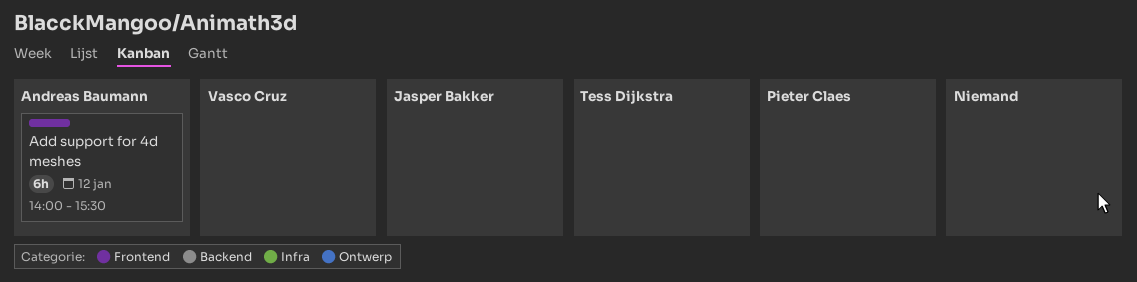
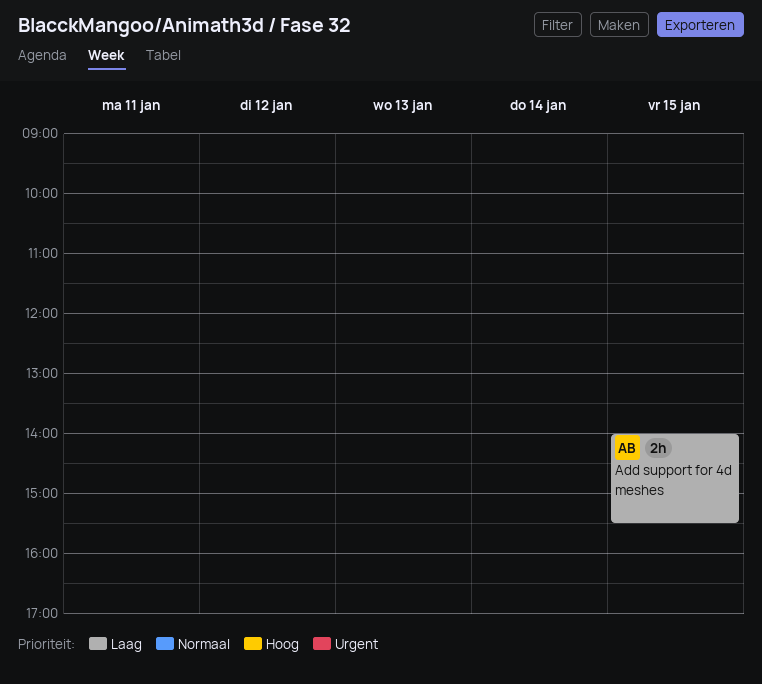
Add support for 4d meshes, estimate: 6h -> 2h
Add support for 4d meshes, day: Jan 12 -> Jan 15

